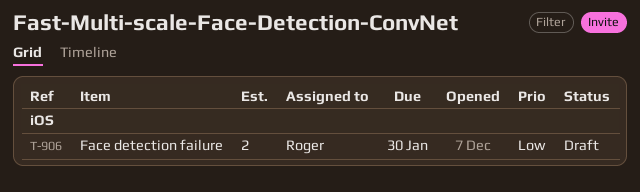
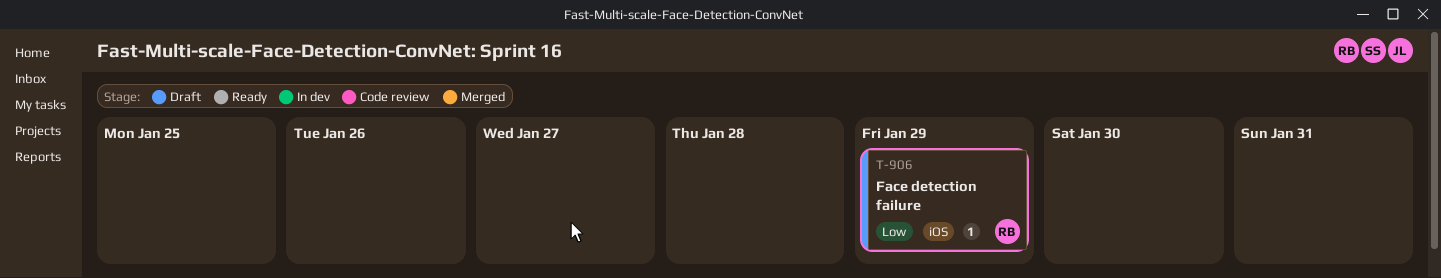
T-906, estimate: 2 -> 1
T-906, due: Jan 30 -> Jan 29

